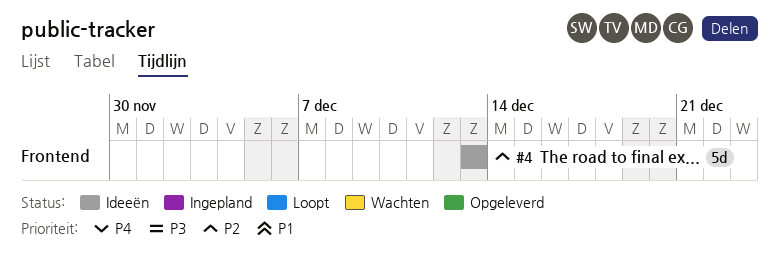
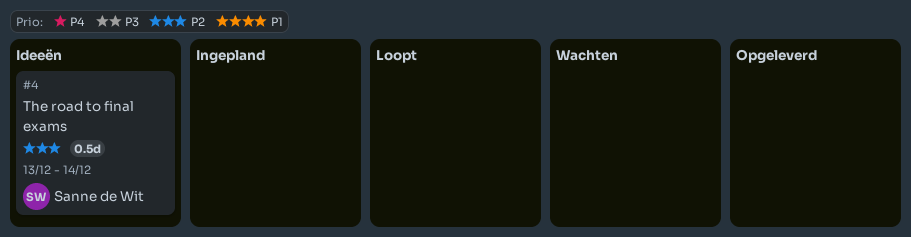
#4, estimate: 5d -> 0.5d
#4, due: Dec 13 -> Dec 14

